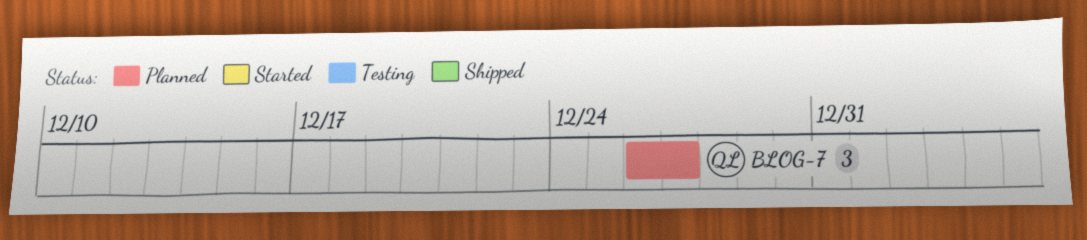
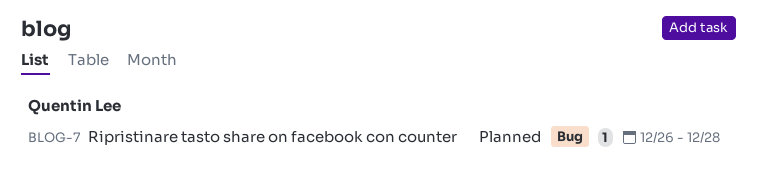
BLOG-7, estimate: 3 -> 1
BLOG-7, due: Dec 27 -> Dec 28

